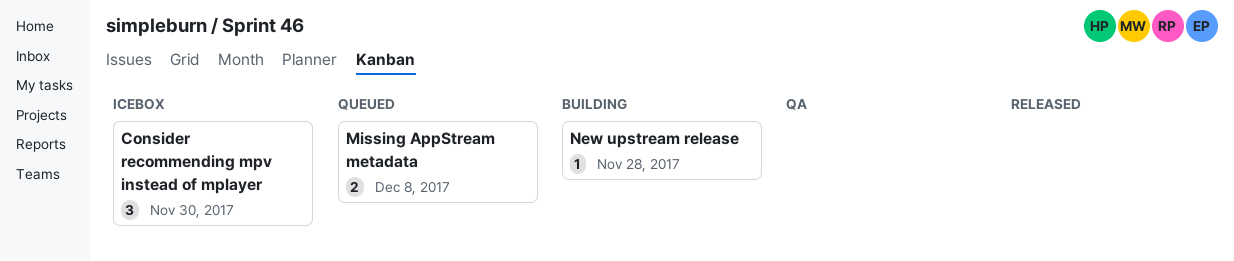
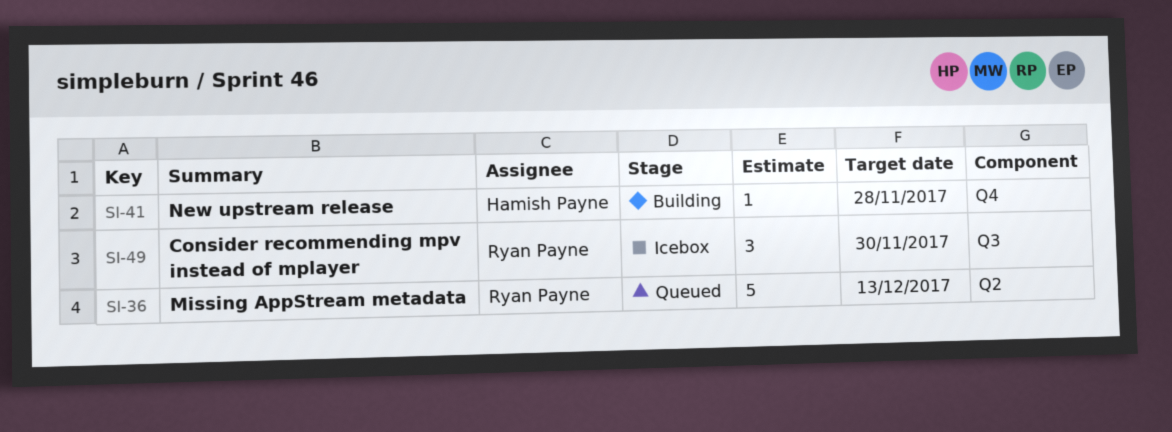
Missing AppStream metadata, estimate: 2 -> 5
Missing AppStream metadata, due: Dec 8 -> Dec 13

